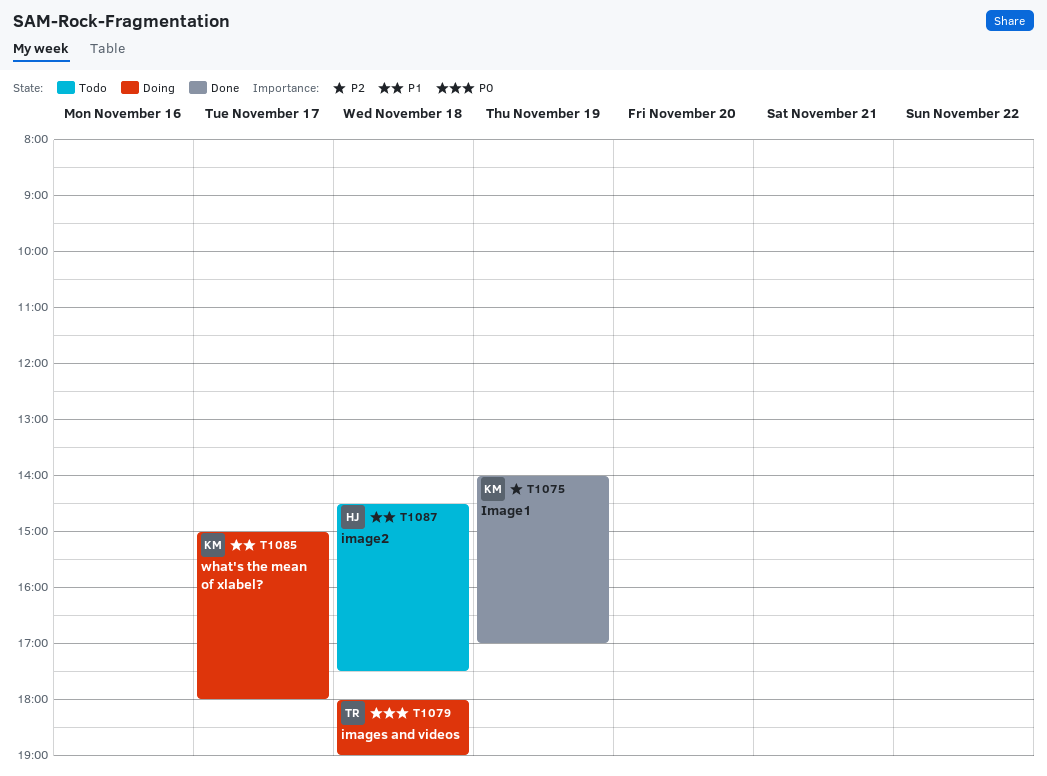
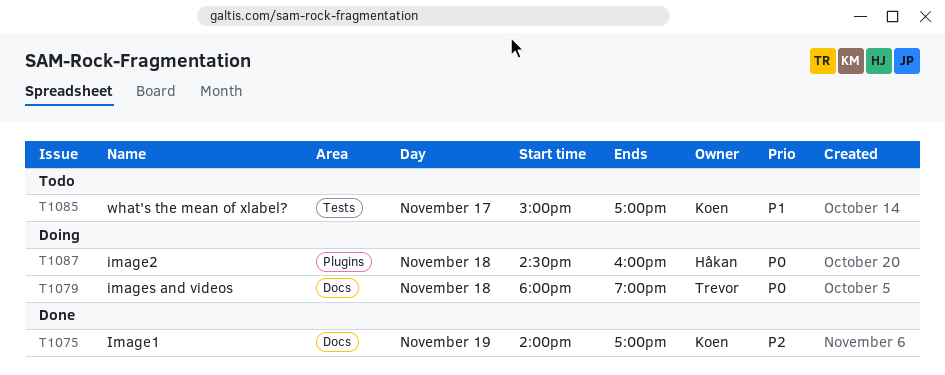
T1085, status: Doing -> Todo
T1085, ends: 18:00 -> 17:00
T1087, status: Todo -> Doing
T1087, priority: P1 -> P0
T1087, ends: 17:30 -> 16:00

